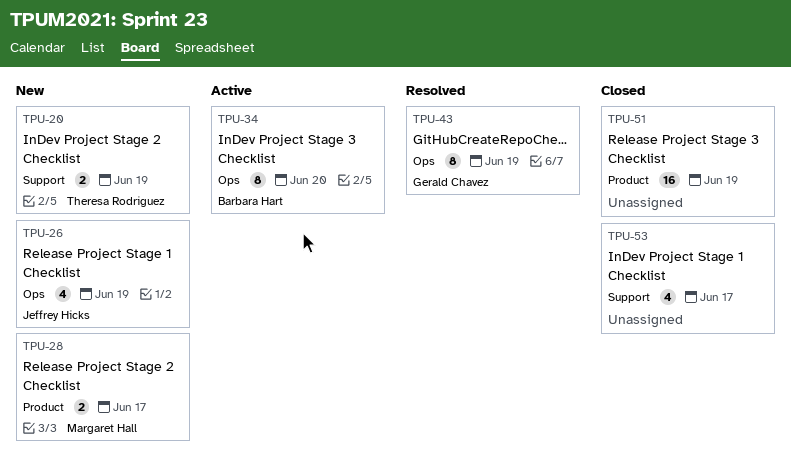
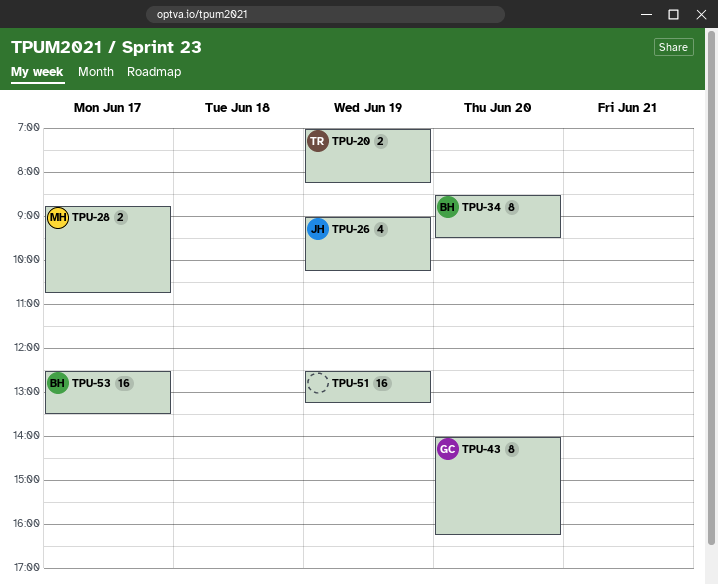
TPU-43, day: Jun 19 -> Jun 20
TPU-53, owner: none -> Barbara Hart
TPU-53, estimate: 4 -> 16

